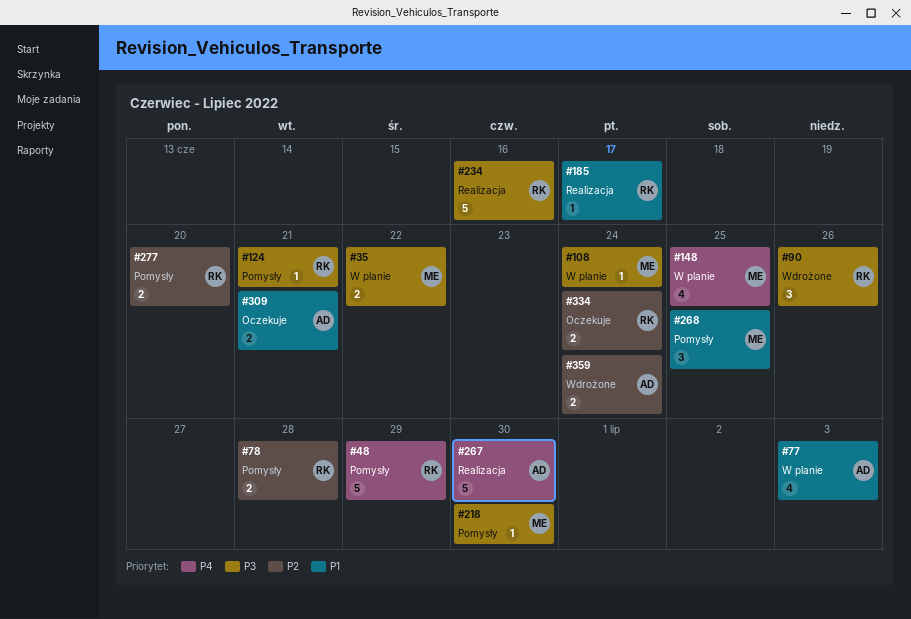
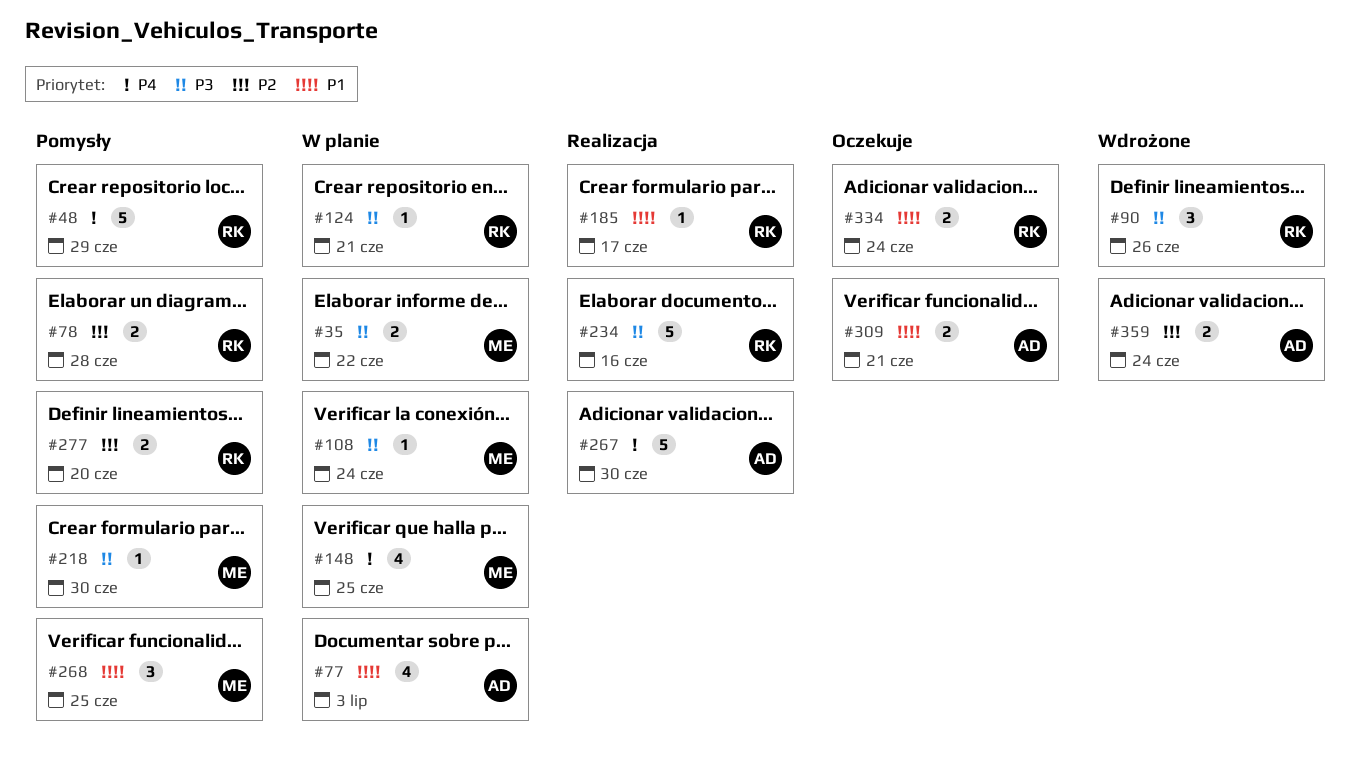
#124, status: Pomysły -> W planie
#334, priority: P2 -> P1

